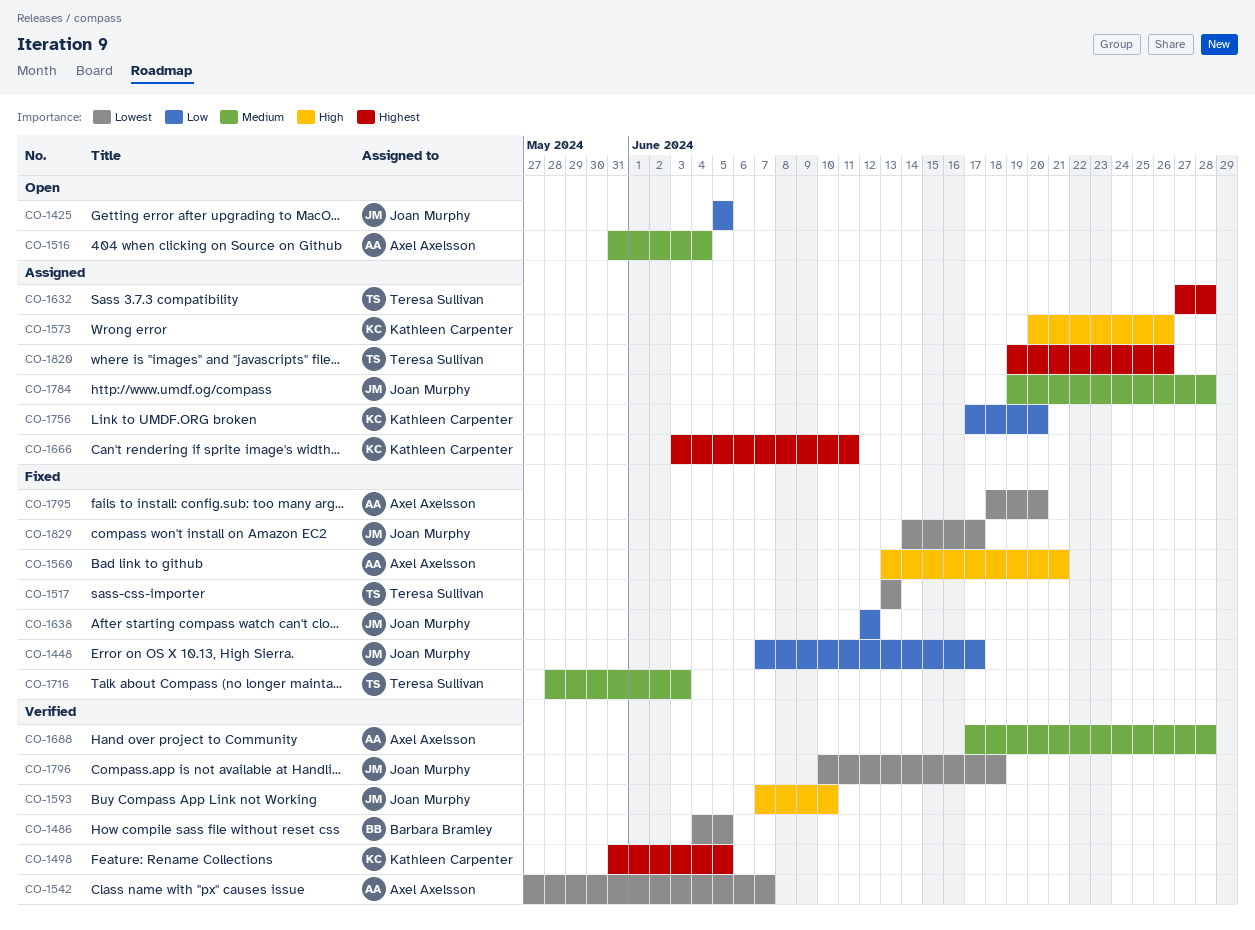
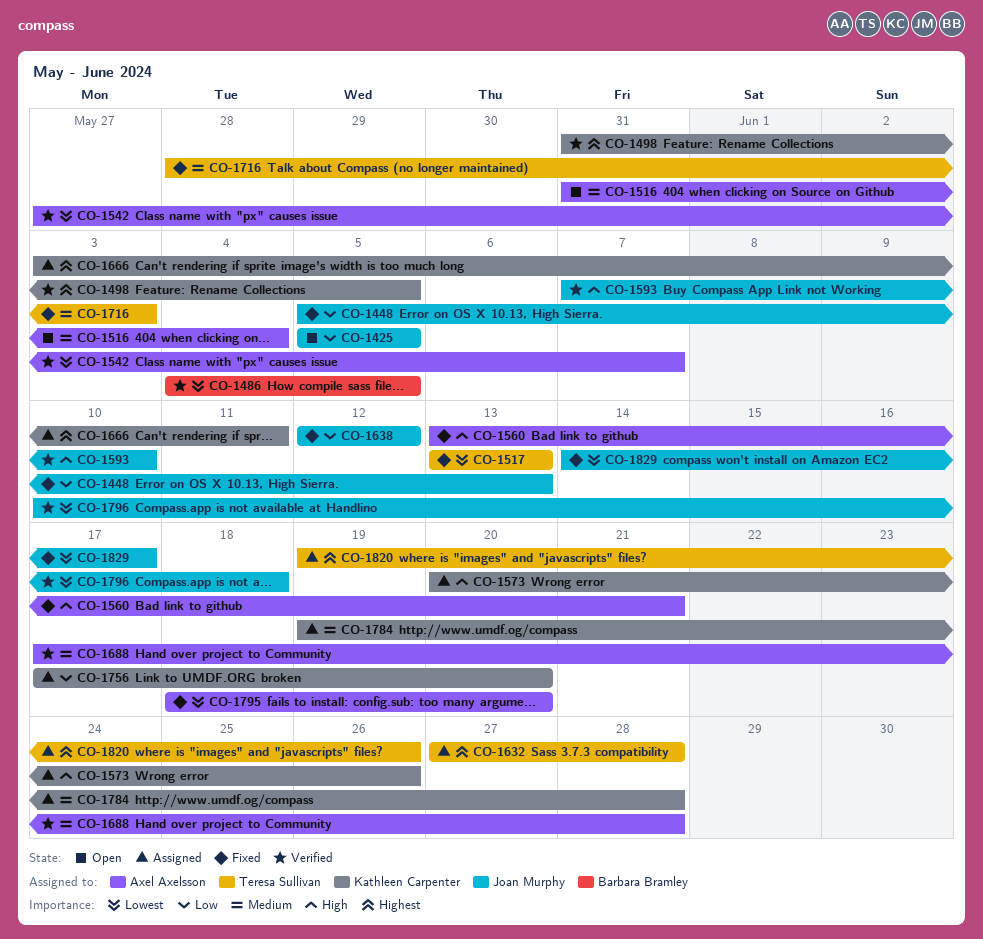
CO-1448, start: Jun 7 -> Jun 5
CO-1448, due: Jun 17 -> Jun 13
CO-1784, owner: Joan Murphy -> Kathleen Carpenter

